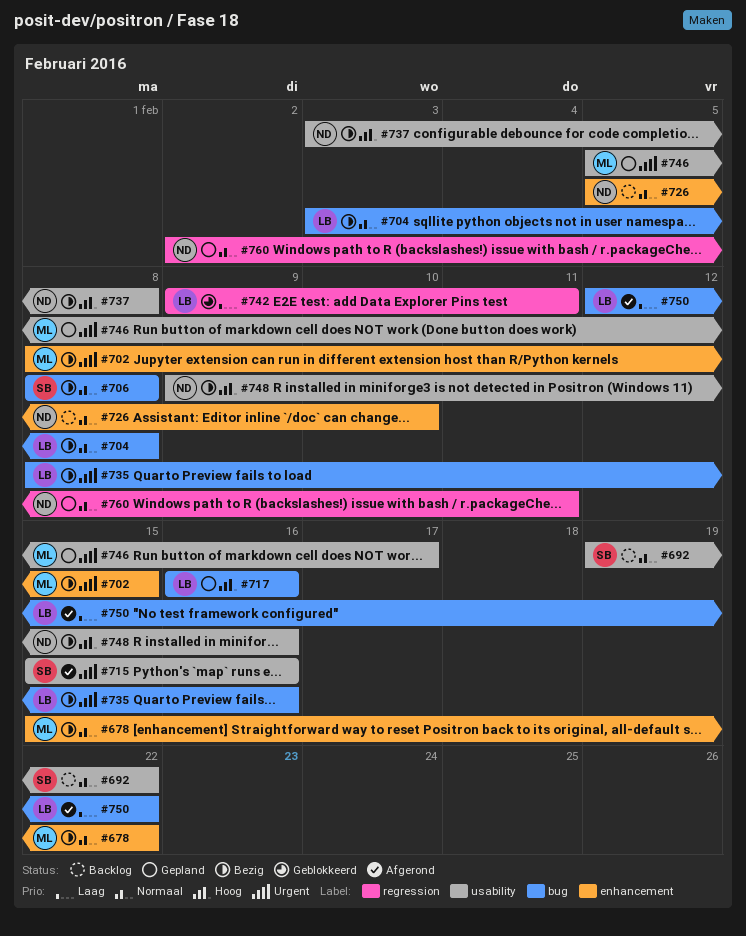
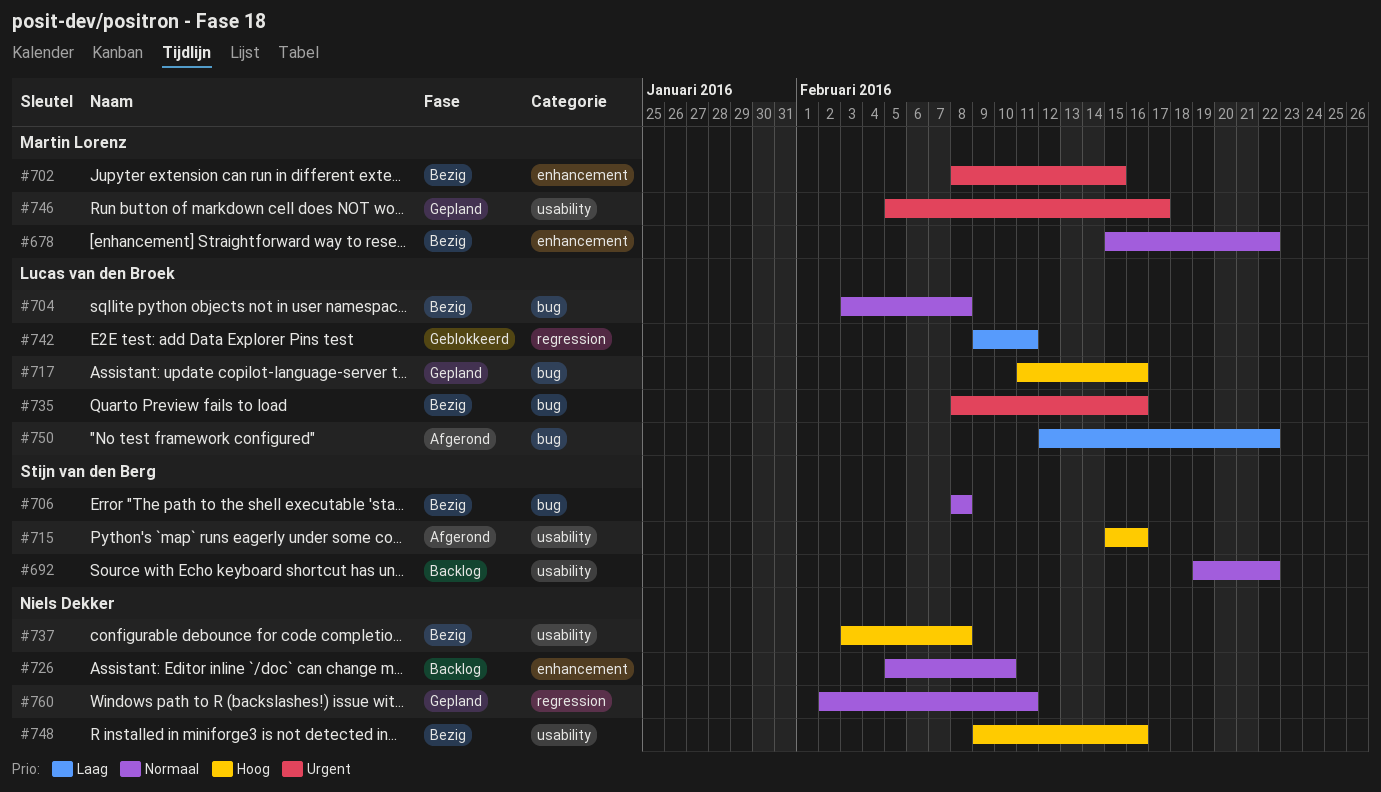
#715, priority: Urgent -> Hoog
#717, start: Feb 16 -> Feb 11

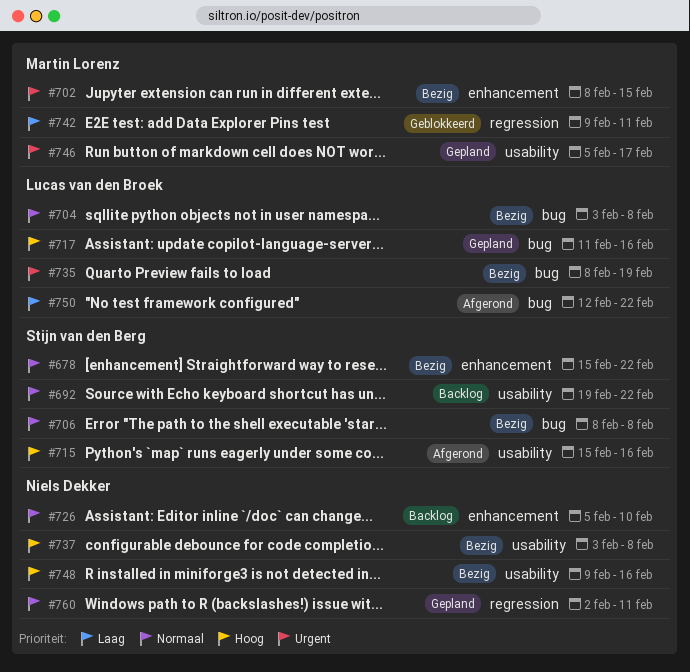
#678, owner: Martin Lorenz -> Stijn van den Berg
#735, due: Feb 16 -> Feb 19
#742, owner: Lucas van den Broek -> Martin Lorenz

